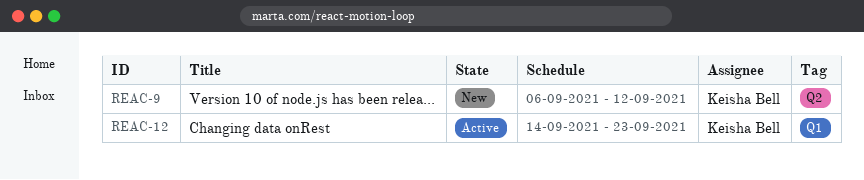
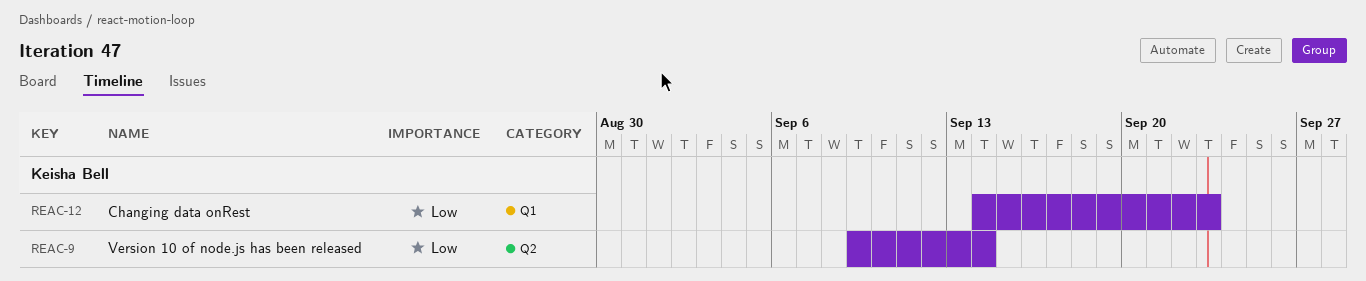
REAC-9, start: Sep 6 -> Sep 9
REAC-9, due: Sep 12 -> Sep 14

